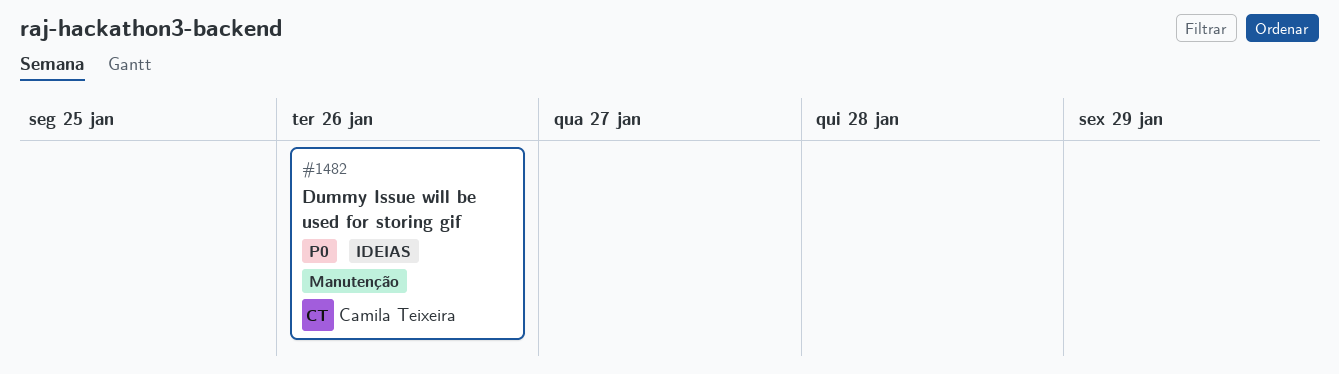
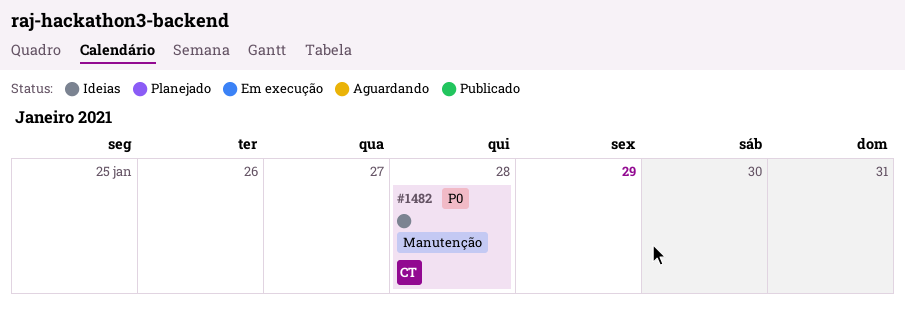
#1482, due: Jan 26 -> Jan 28

